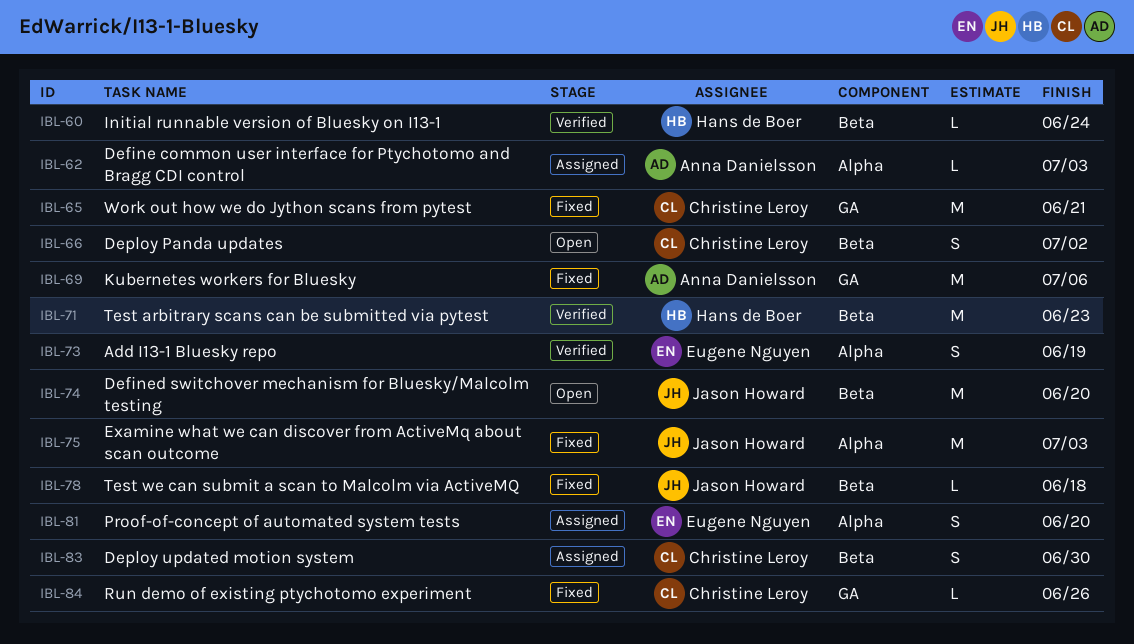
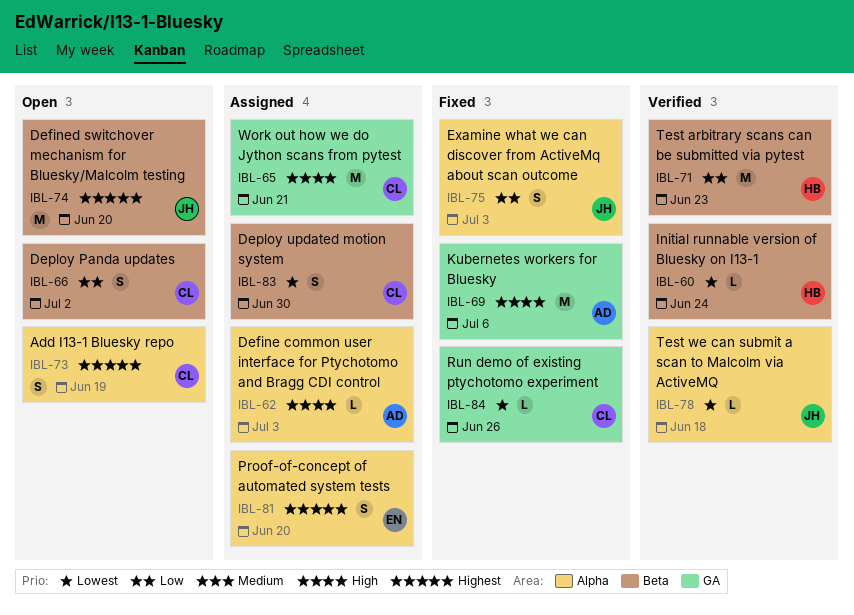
IBL-65, status: Fixed -> Assigned
IBL-73, status: Verified -> Open
IBL-73, owner: Eugene Nguyen -> Christine Leroy
IBL-75, estimate: M -> S
IBL-78, status: Fixed -> Verified
IBL-78, label: Beta -> Alpha

